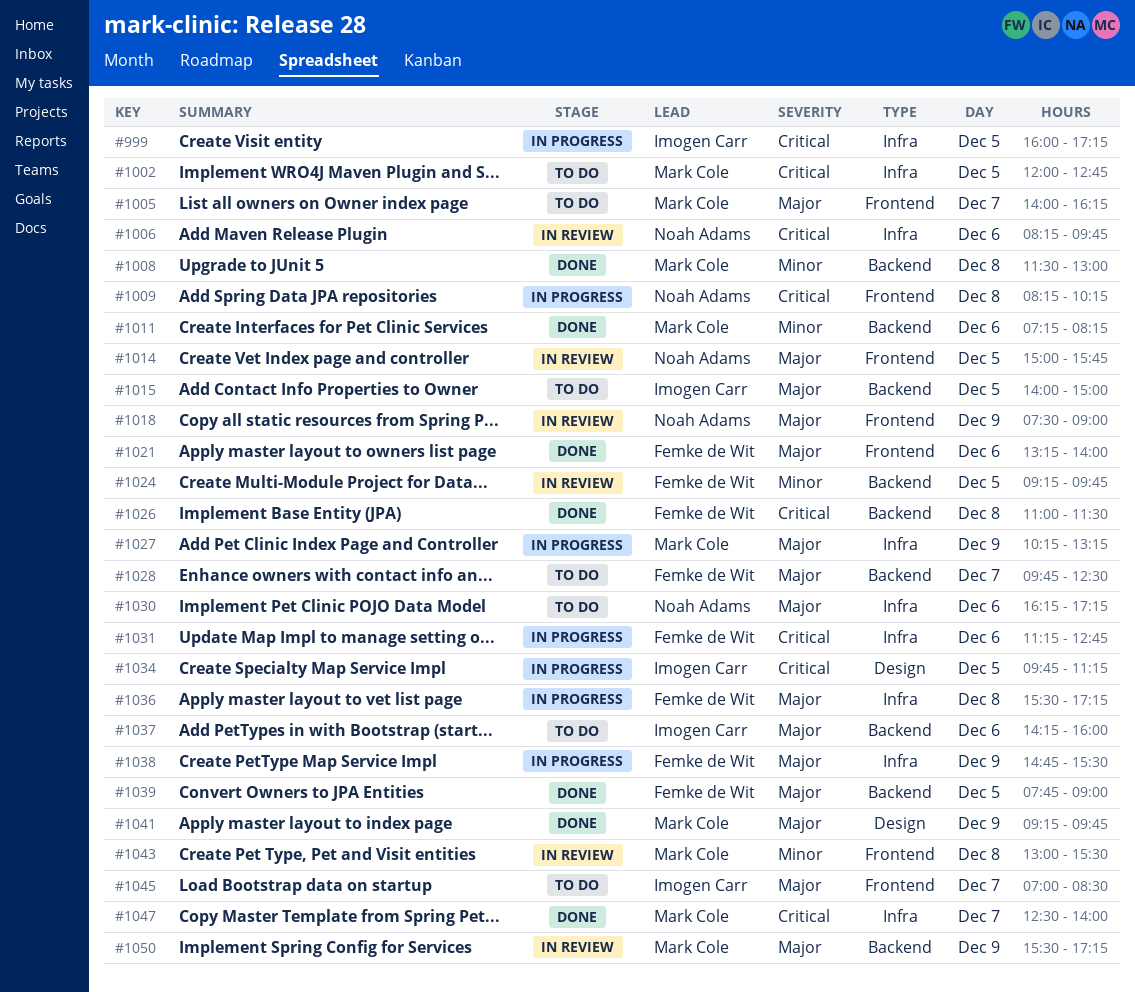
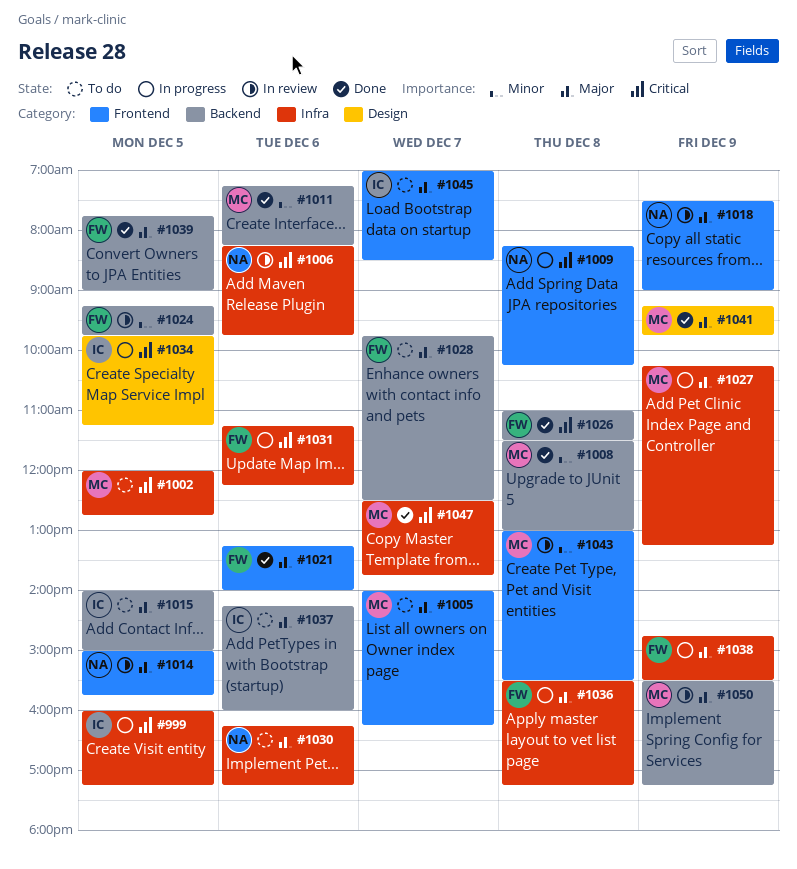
#1031, ends: 12:45 -> 12:15
#1047, ends: 14:00 -> 13:45

